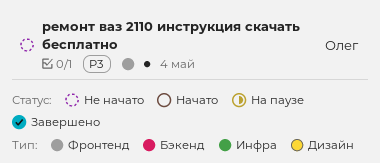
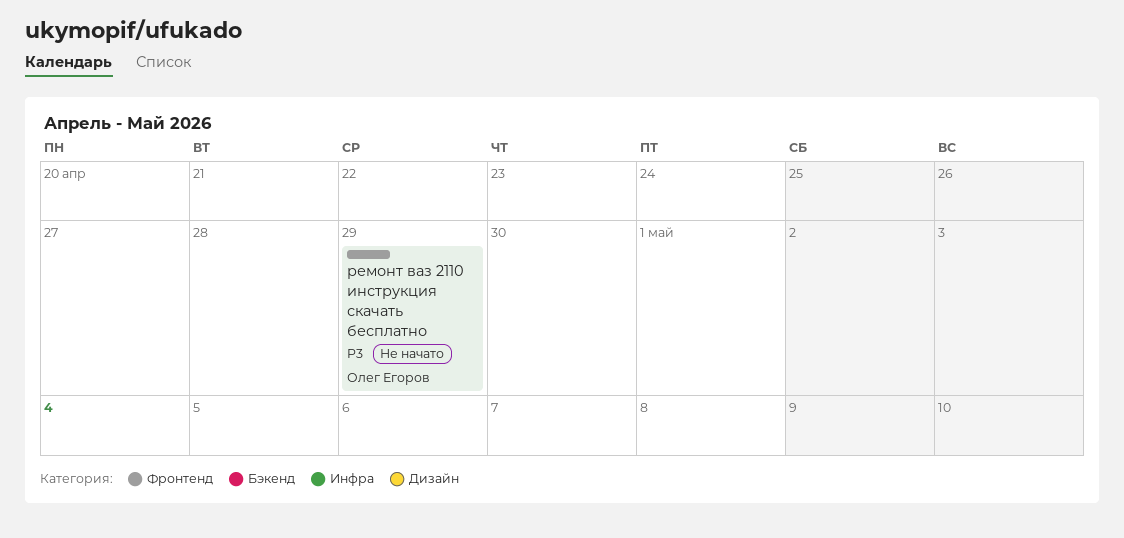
ремонт ваз 2110 инструкция скачать бесплатно, due: May 4 -> Apr 29

